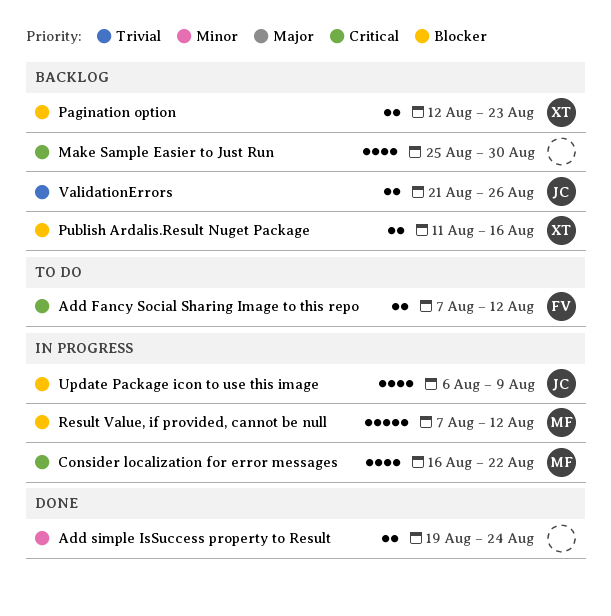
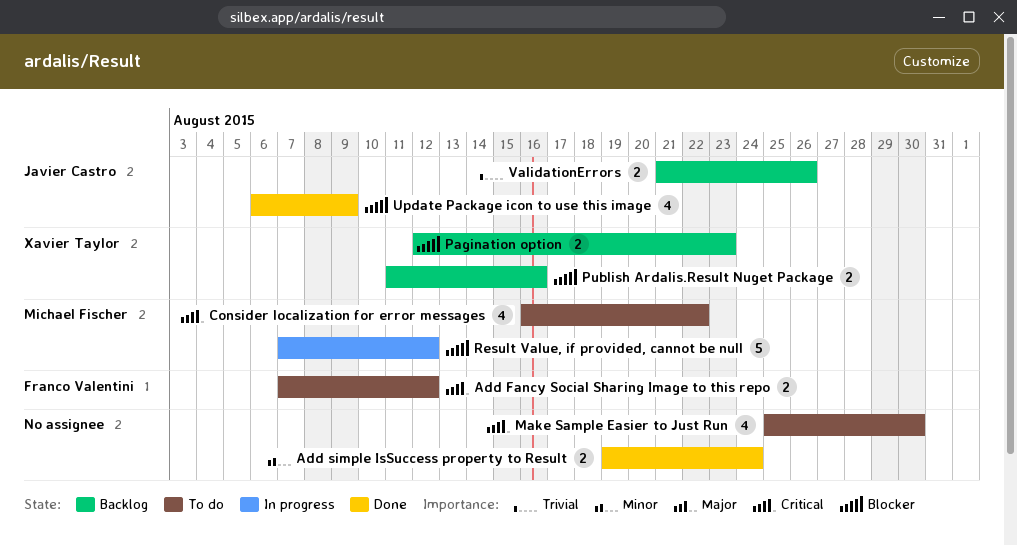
Consider localization for error messages, status: In progress -> To do
Make Sample Easier to Just Run, status: Backlog -> To do
Update Package icon to use this image, status: In progress -> Done

